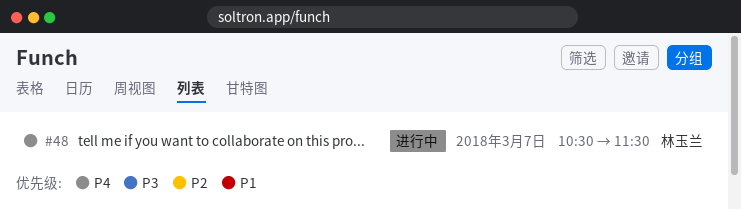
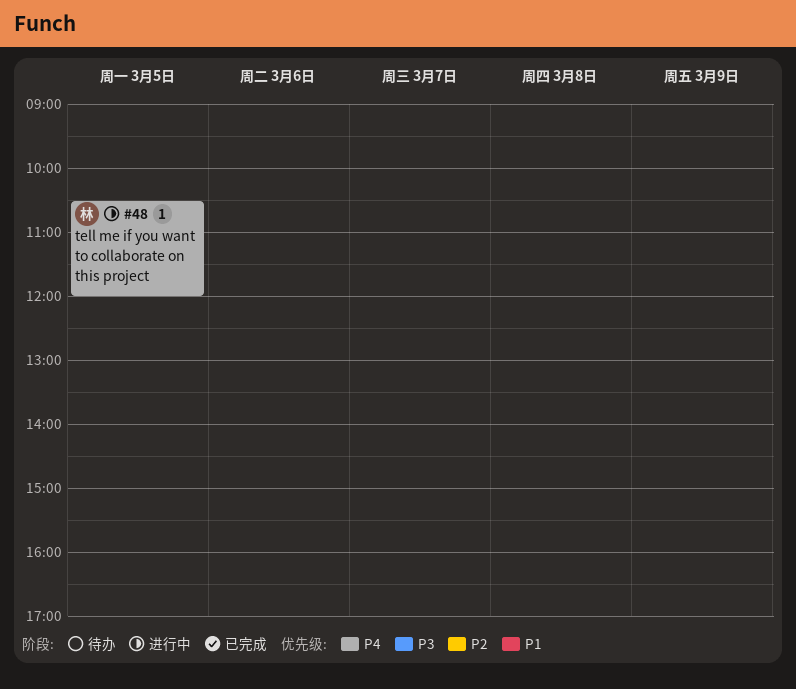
#48, day: Mar 7 -> Mar 5
#48, ends: 11:30 -> 12:00

